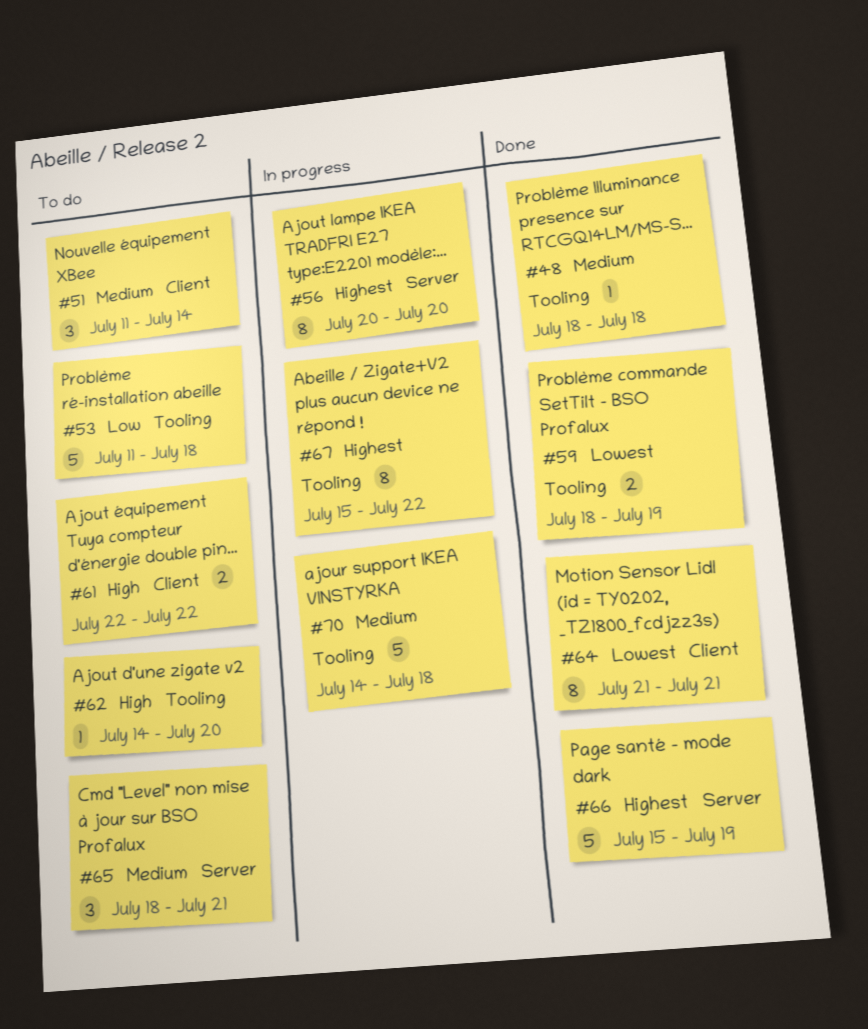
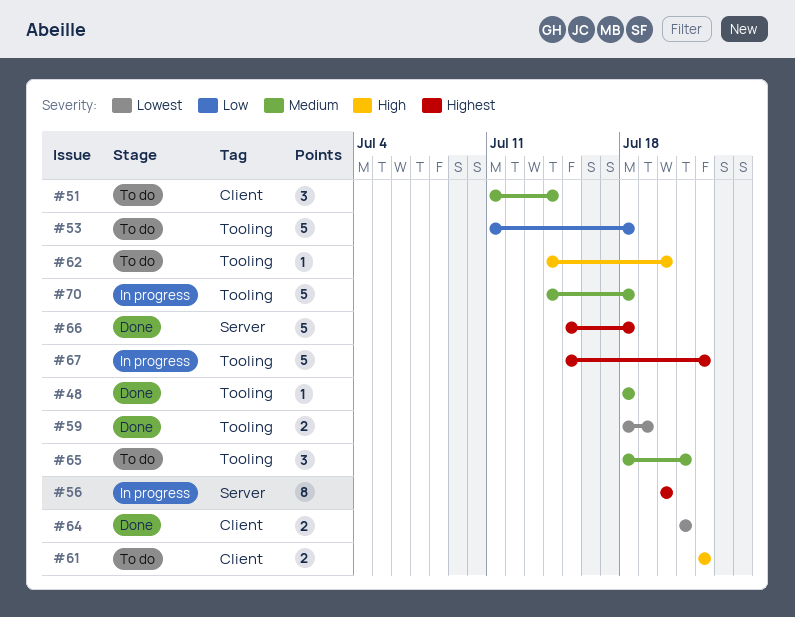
#64, estimate: 8 -> 2
#65, label: Server -> Tooling
#66, due: Jul 19 -> Jul 18
#67, estimate: 8 -> 5

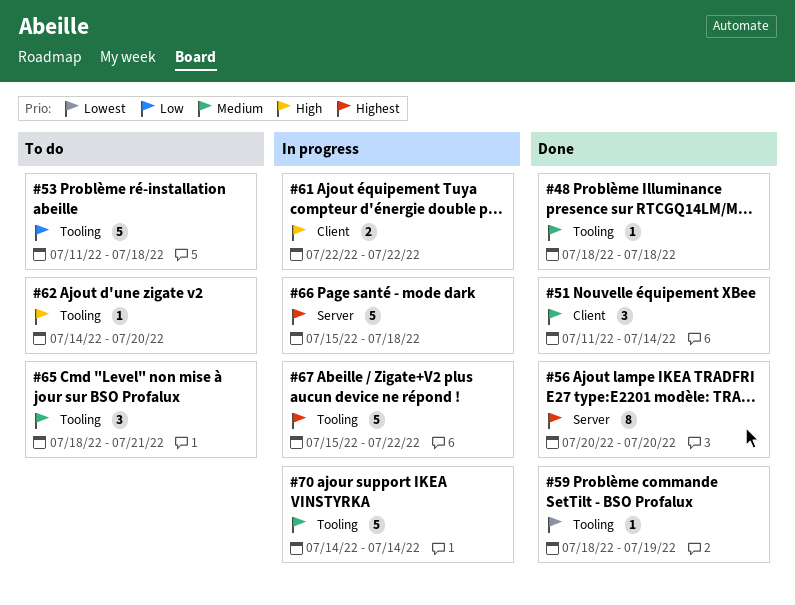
#51, status: To do -> Done
#56, status: In progress -> Done
#59, estimate: 2 -> 1
#61, status: To do -> In progress
#64: present -> none
#66, status: Done -> In progress
#70, due: Jul 18 -> Jul 14

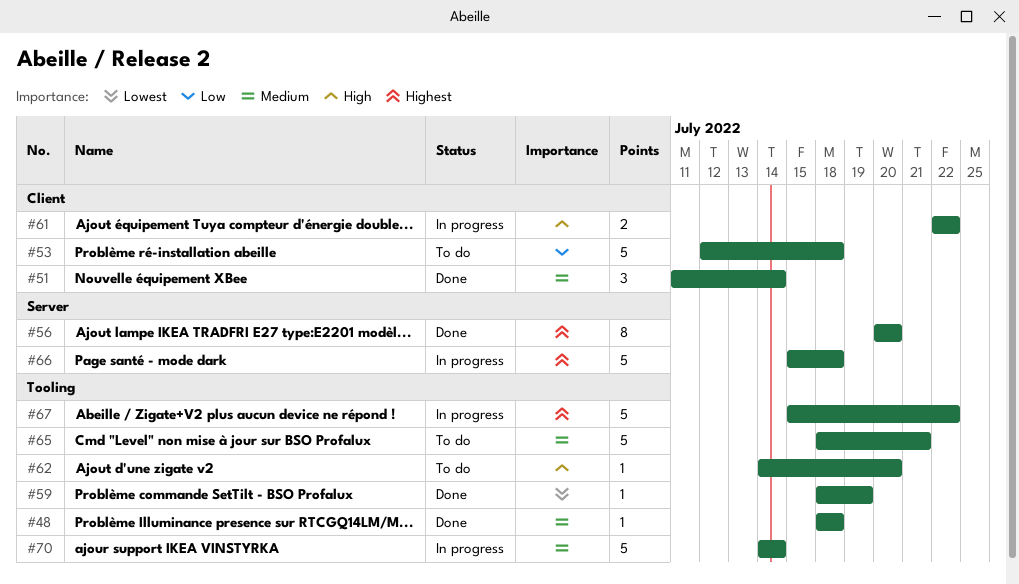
#53, label: Tooling -> Client
#53, start: Jul 11 -> Jul 12
#65, estimate: 3 -> 5

